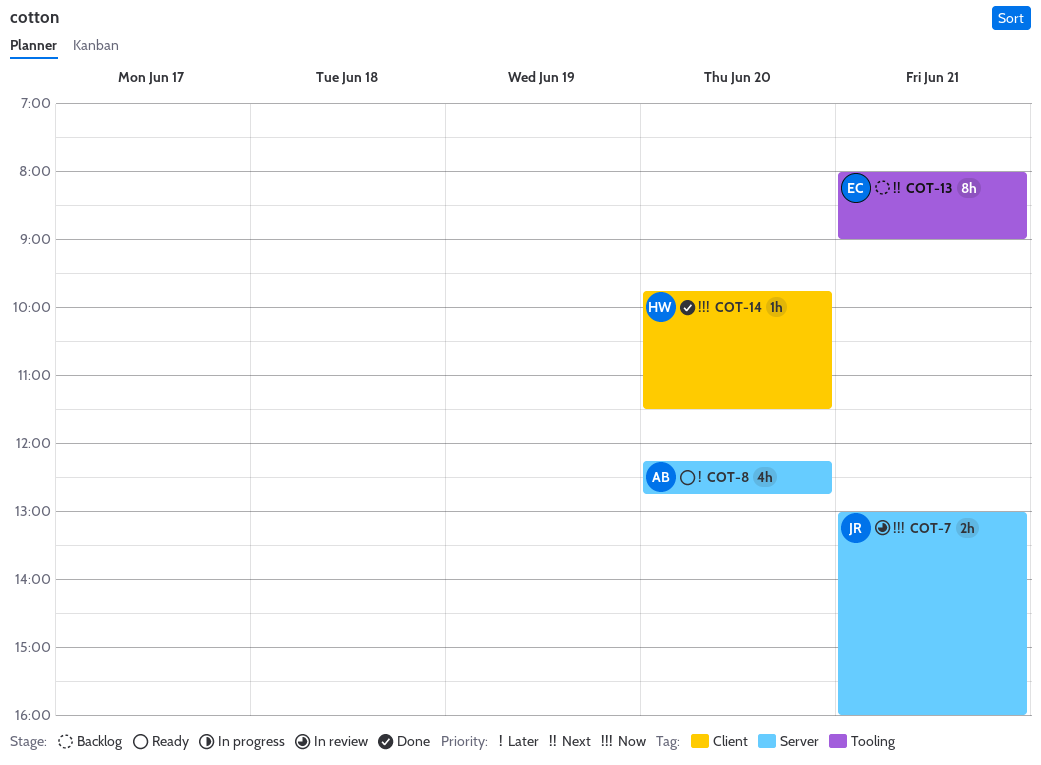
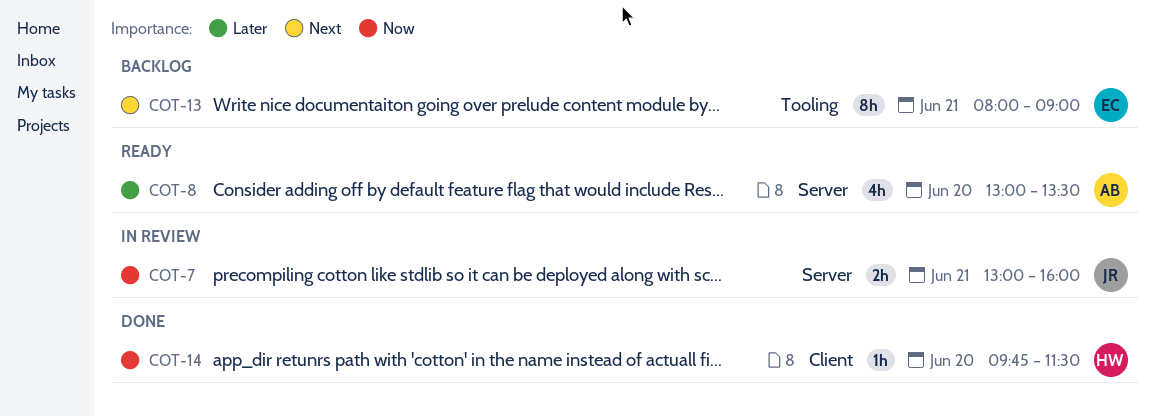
COT-8, begins: 12:15 -> 13:00
COT-8, ends: 12:45 -> 13:30

